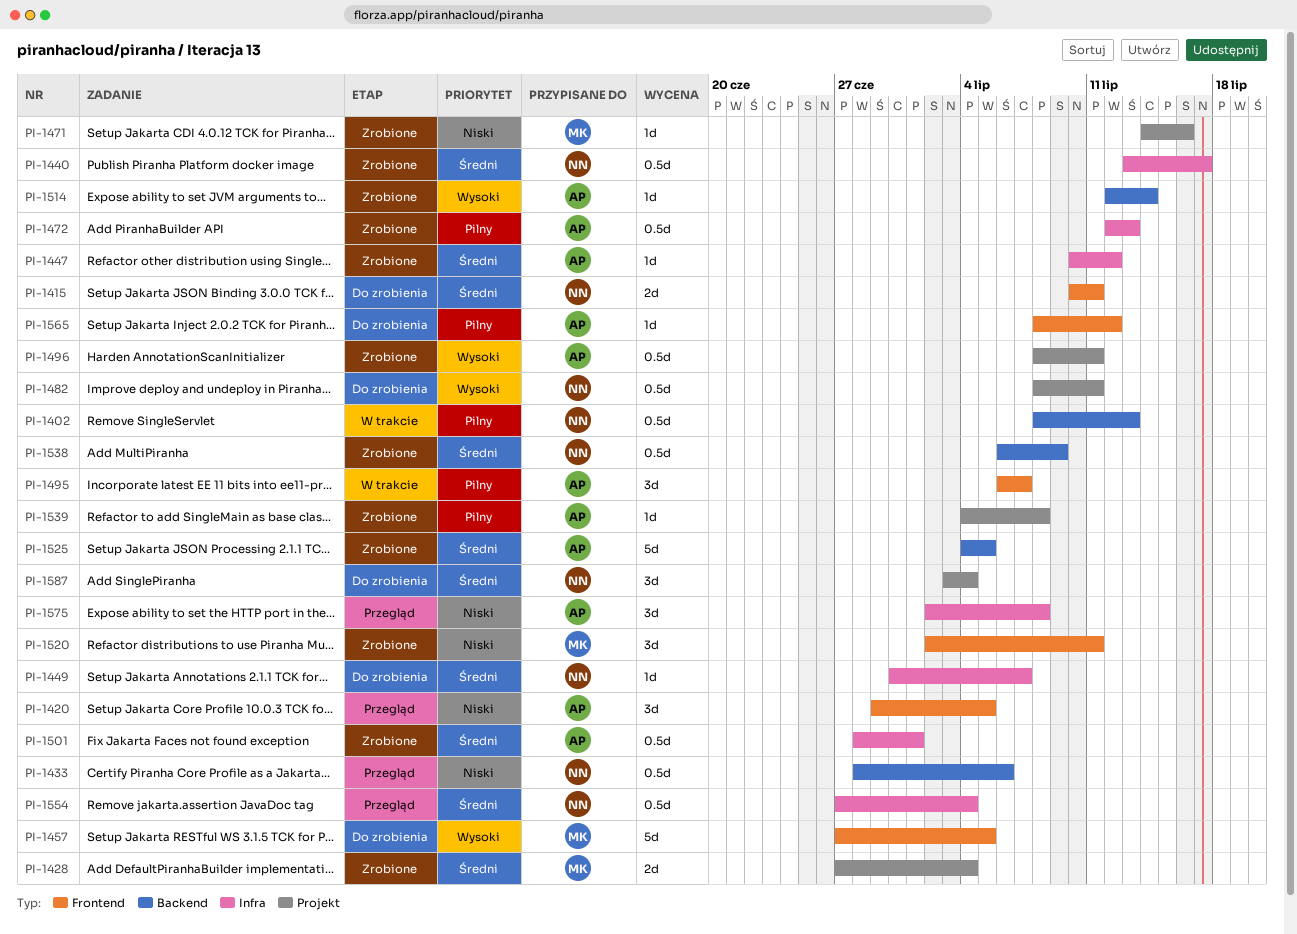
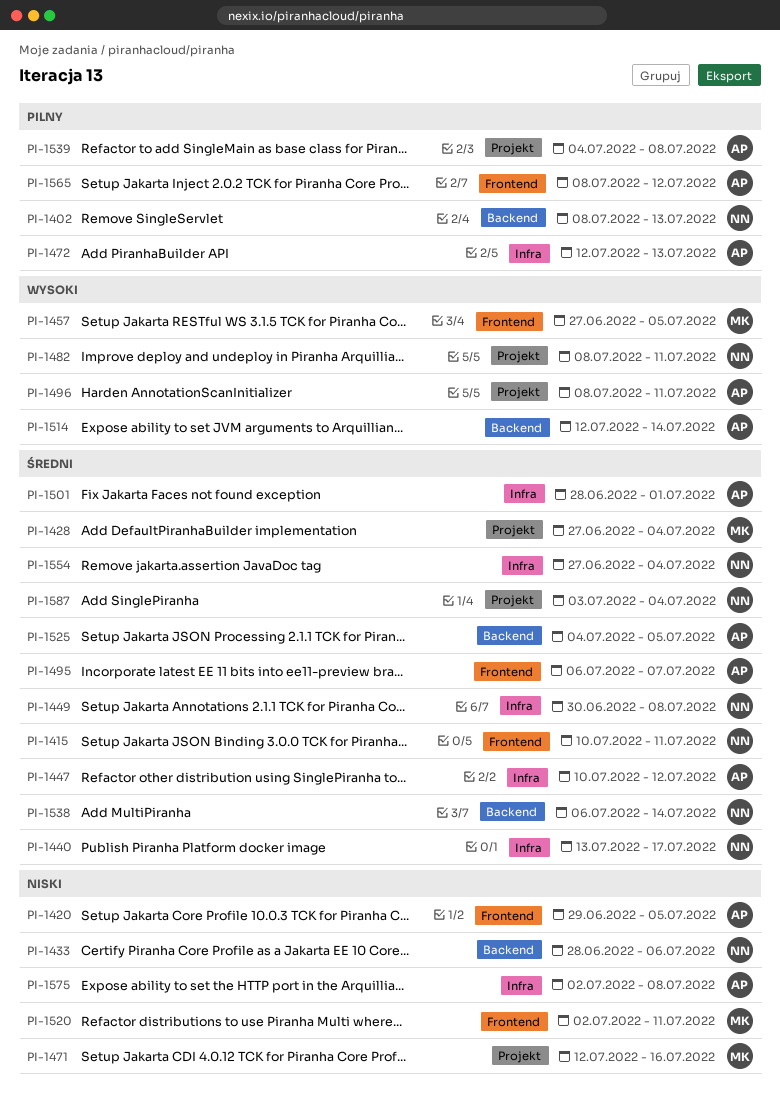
PI-1449, due: Jul 7 -> Jul 8
PI-1471, start: Jul 14 -> Jul 12
PI-1495, priority: Pilny -> Średni
PI-1538, due: Jul 9 -> Jul 14

